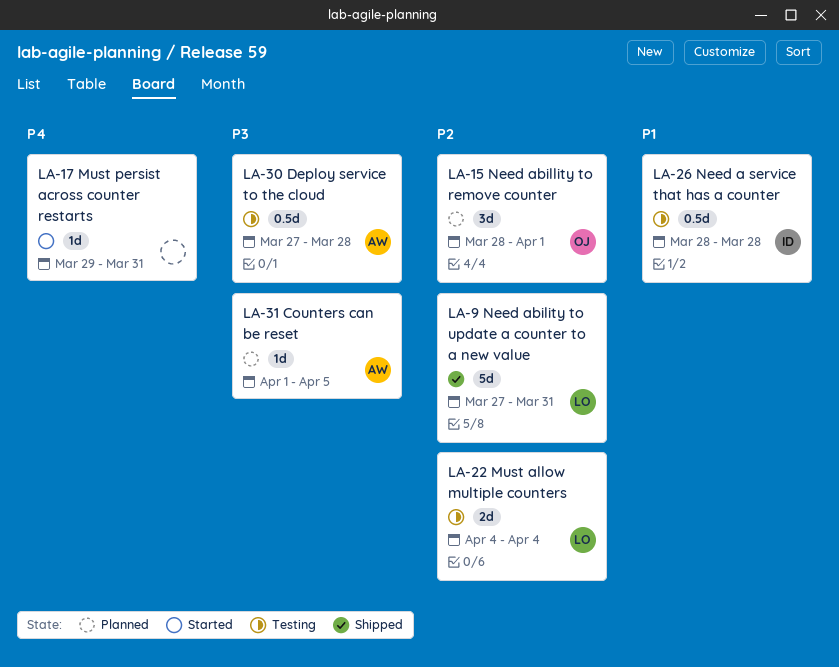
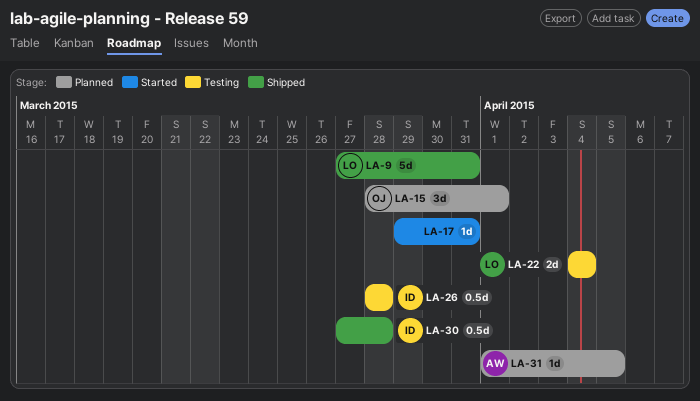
LA-30, status: Testing -> Shipped
LA-30, owner: AW -> ID

